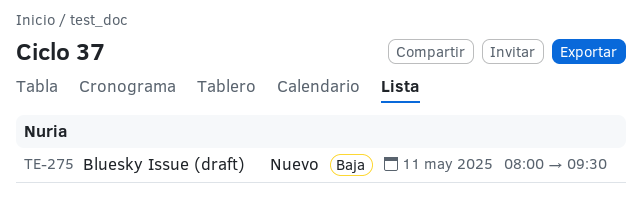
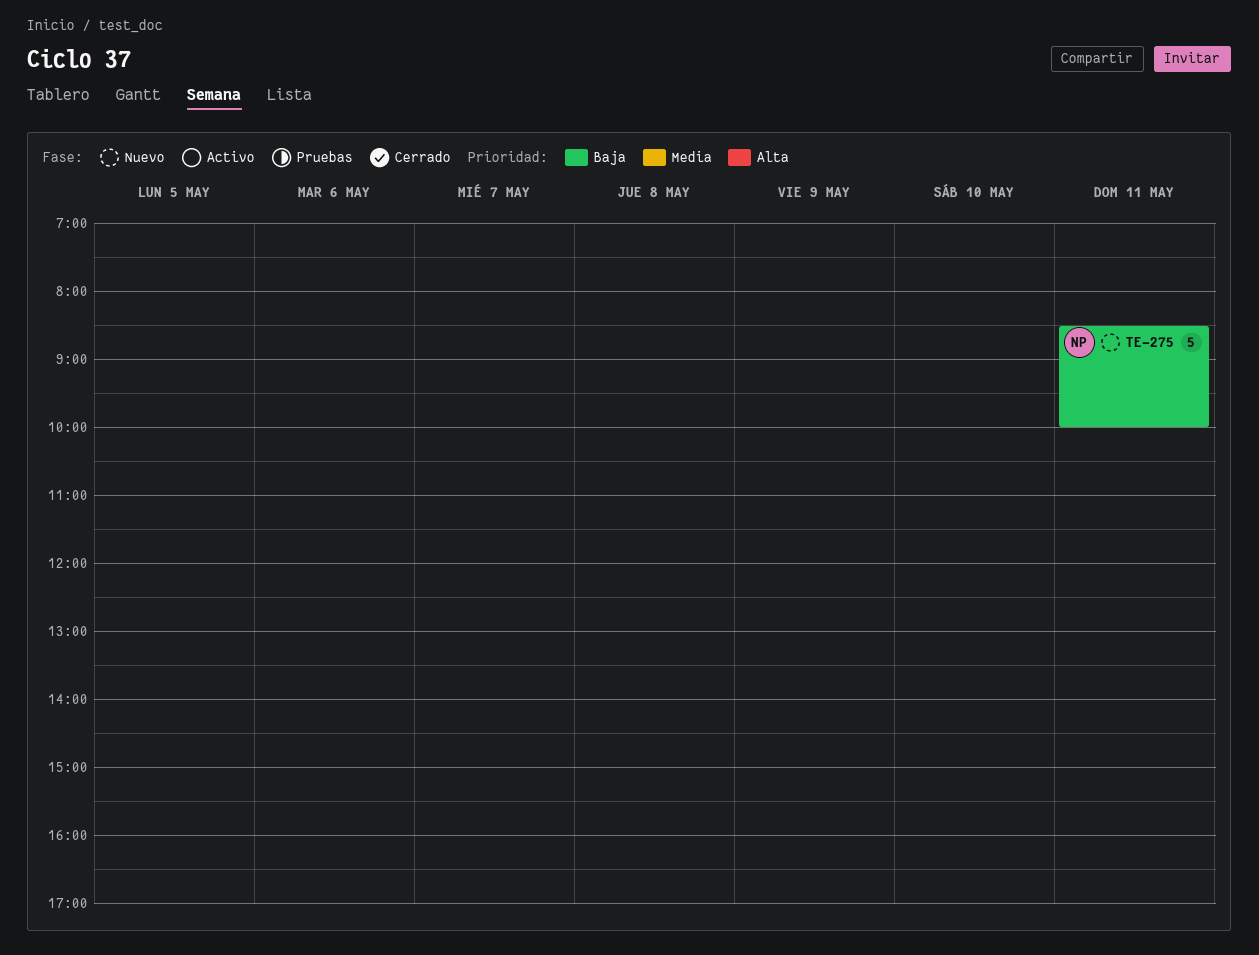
TE-275, begins: 08:00 -> 08:30
TE-275, ends: 09:30 -> 10:00

